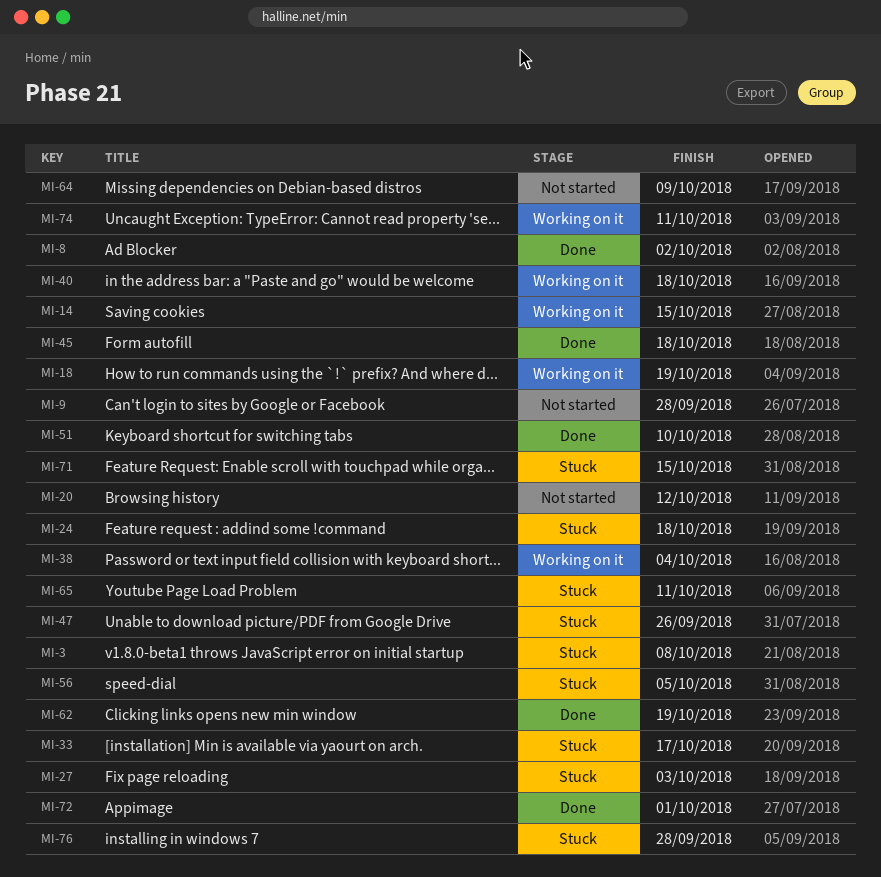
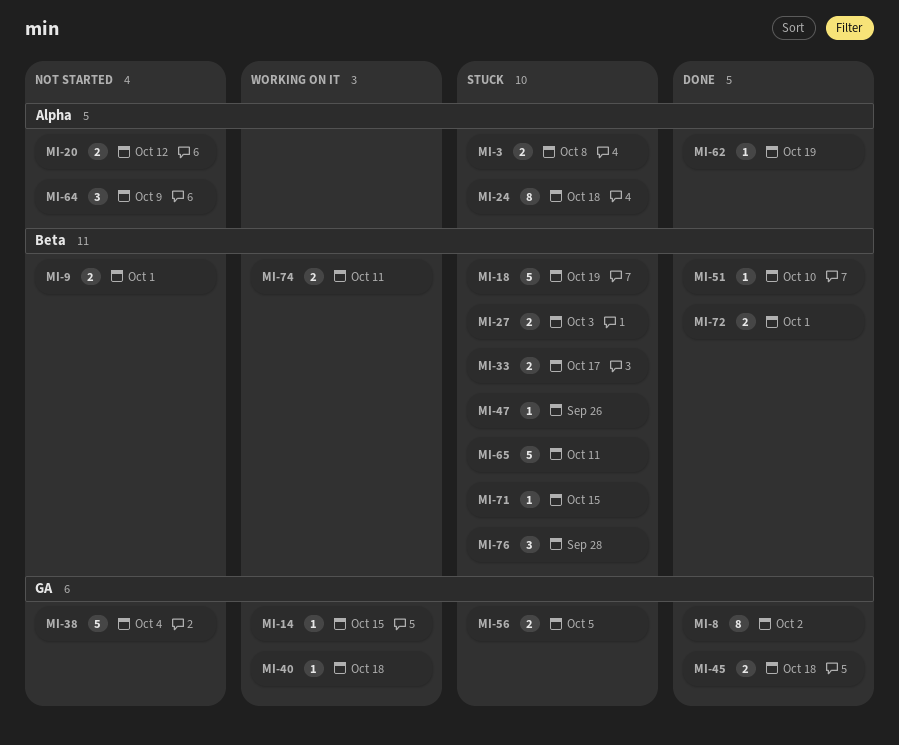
MI-9, due: Sep 28 -> Oct 1
MI-18, status: Working on it -> Stuck
MI-38, status: Working on it -> Not started

